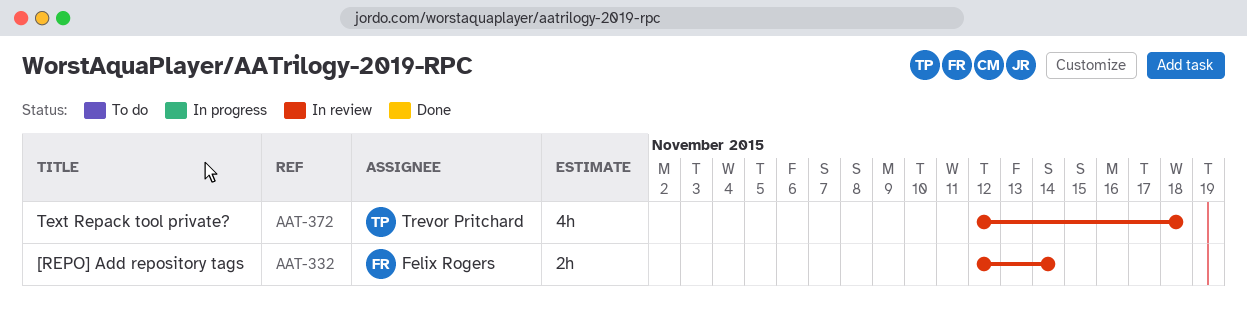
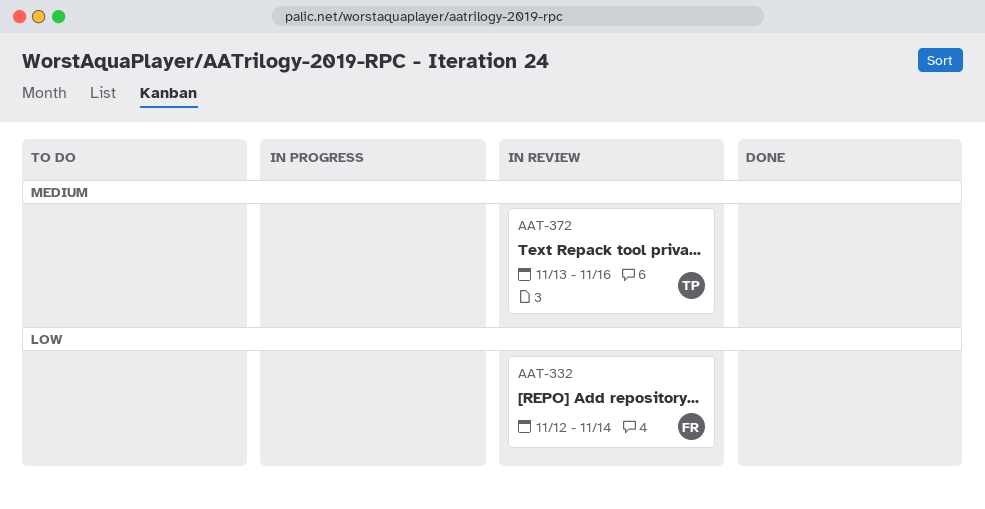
AAT-372, start: Nov 12 -> Nov 13
AAT-372, due: Nov 18 -> Nov 16

